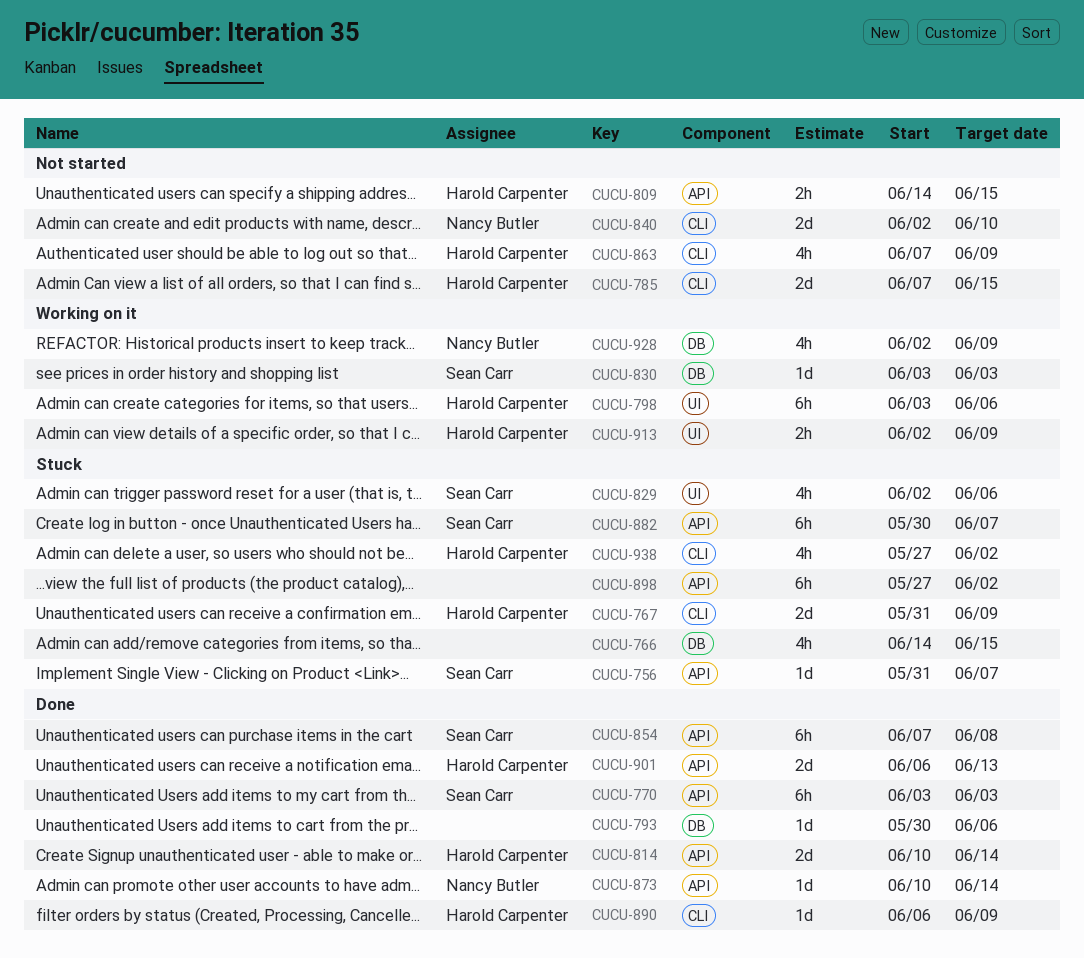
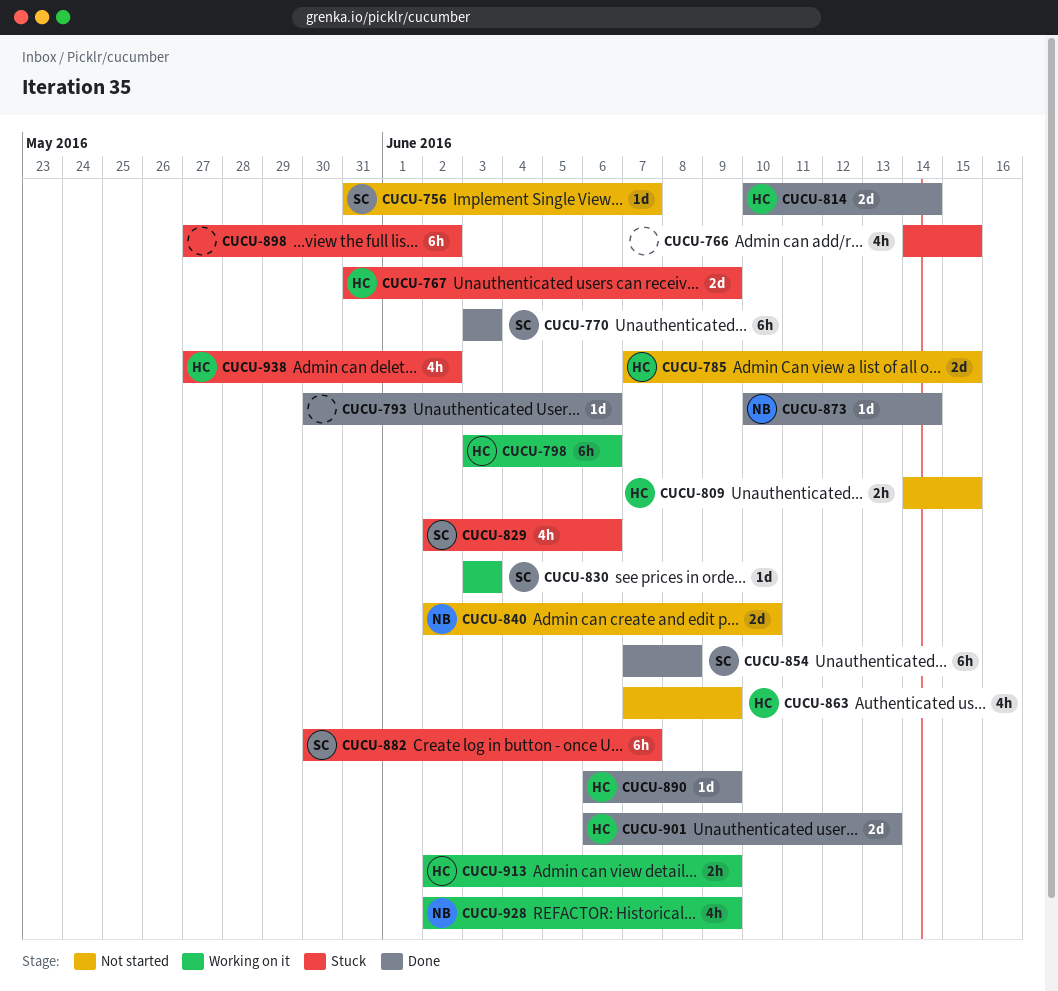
CUCU-756, status: Stuck -> Not started

